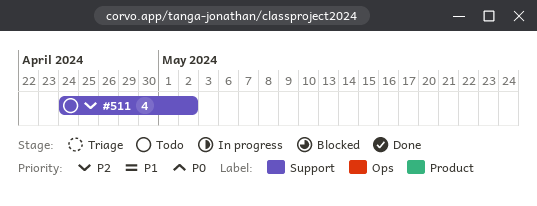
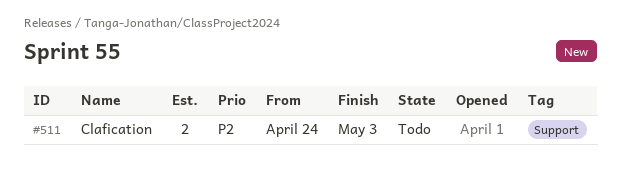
#511, estimate: 4 -> 2
#511, due: May 2 -> May 3

